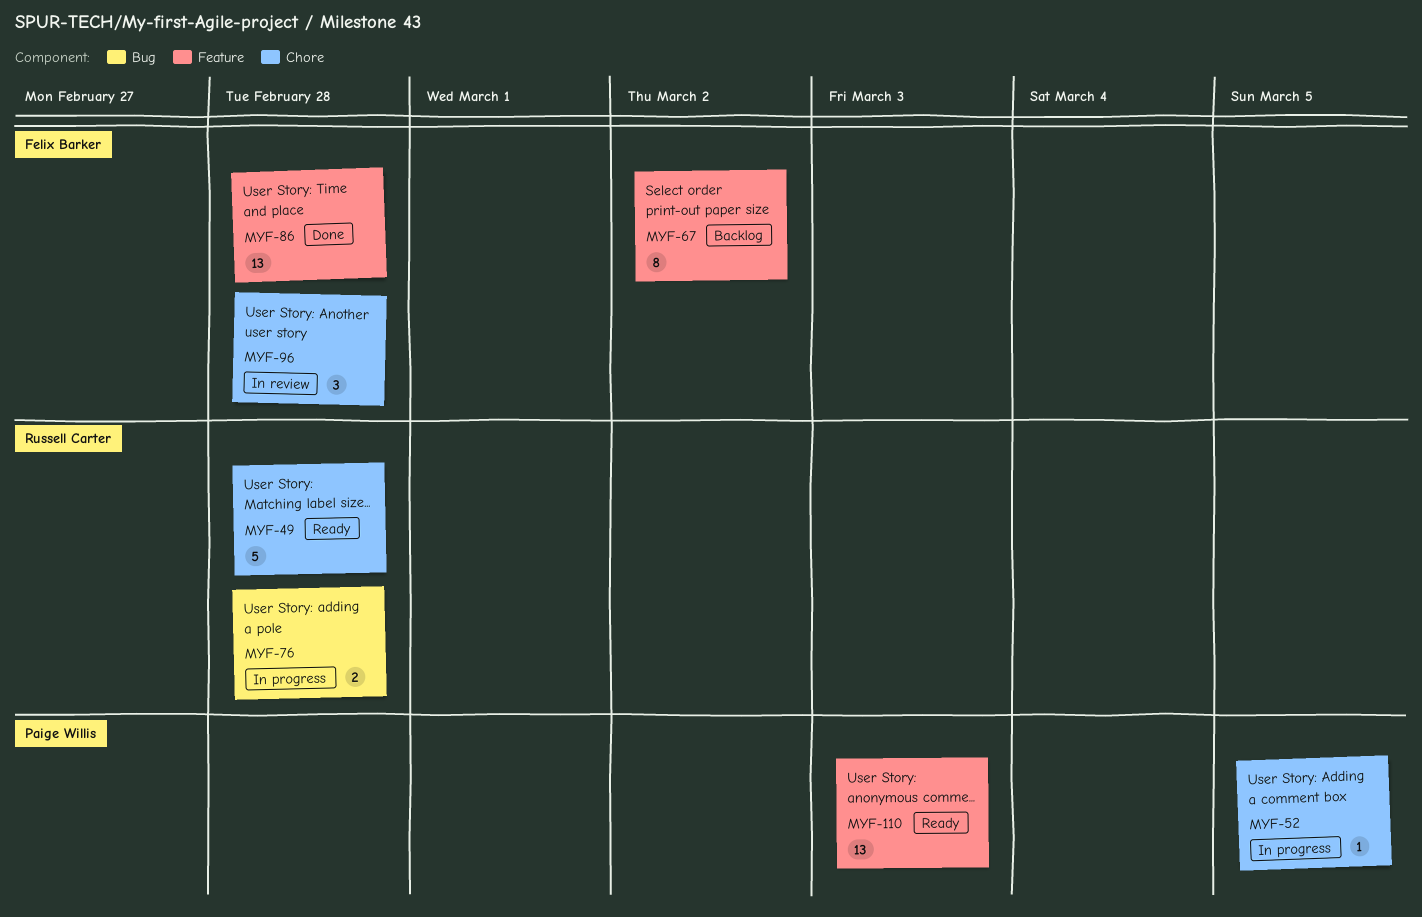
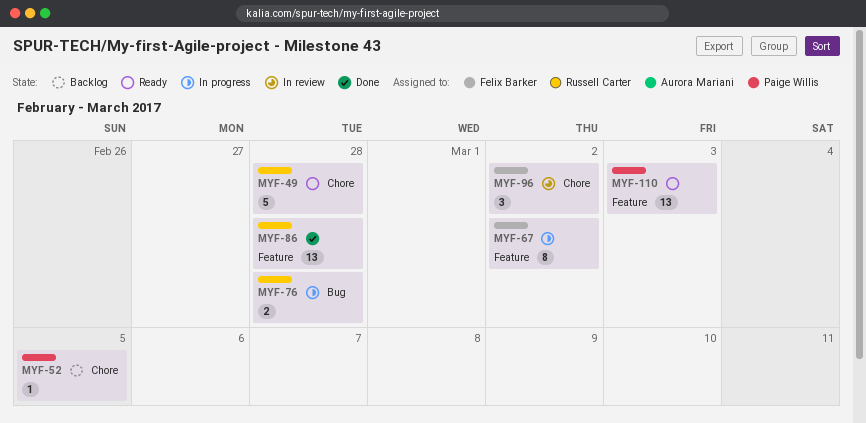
MYF-52, status: In progress -> Backlog
MYF-67, status: Backlog -> In progress
MYF-86, owner: Felix Barker -> Russell Carter
MYF-96, due: Feb 28 -> Mar 2

